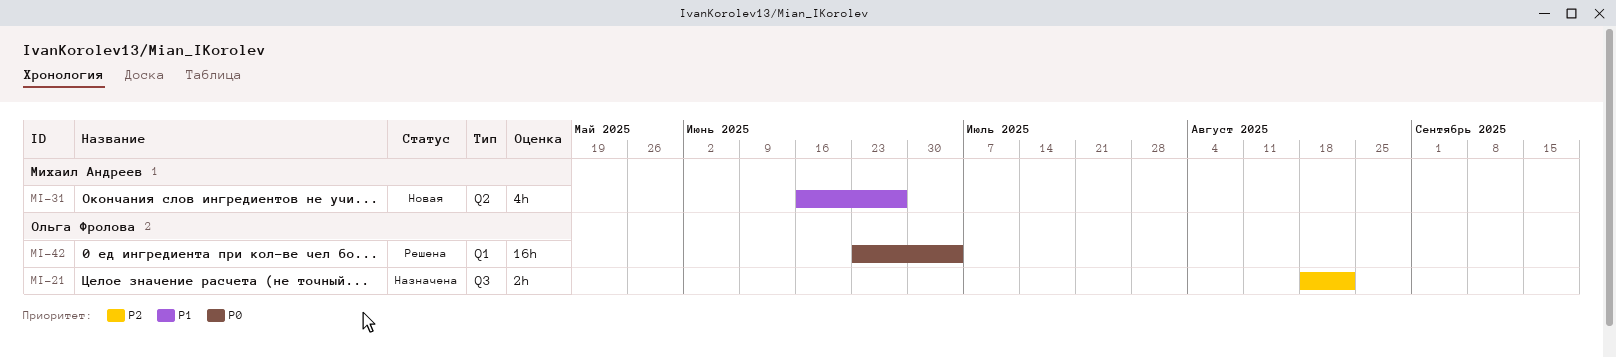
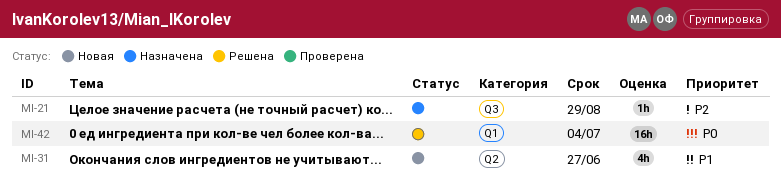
MI-21, estimate: 2h -> 1h
MI-21, due: Aug 22 -> Aug 29

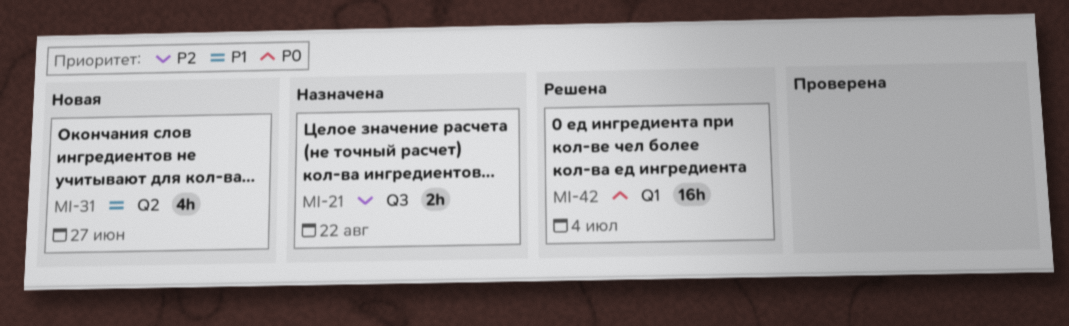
MI-21, estimate: 1h -> 2h
MI-21, due: Aug 29 -> Aug 22

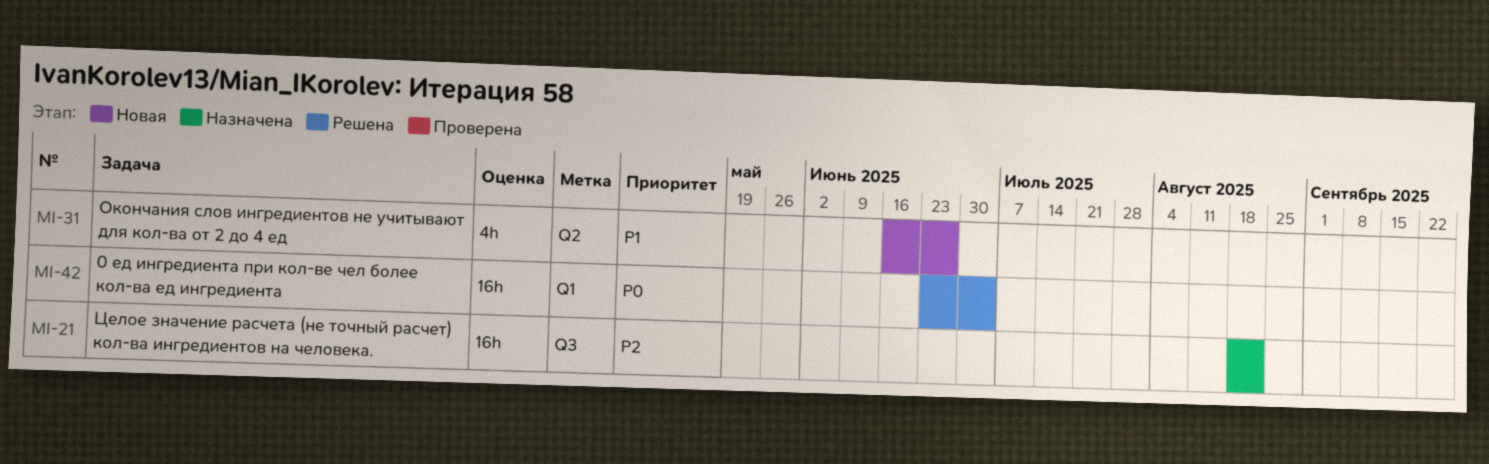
MI-21, estimate: 2h -> 16h

